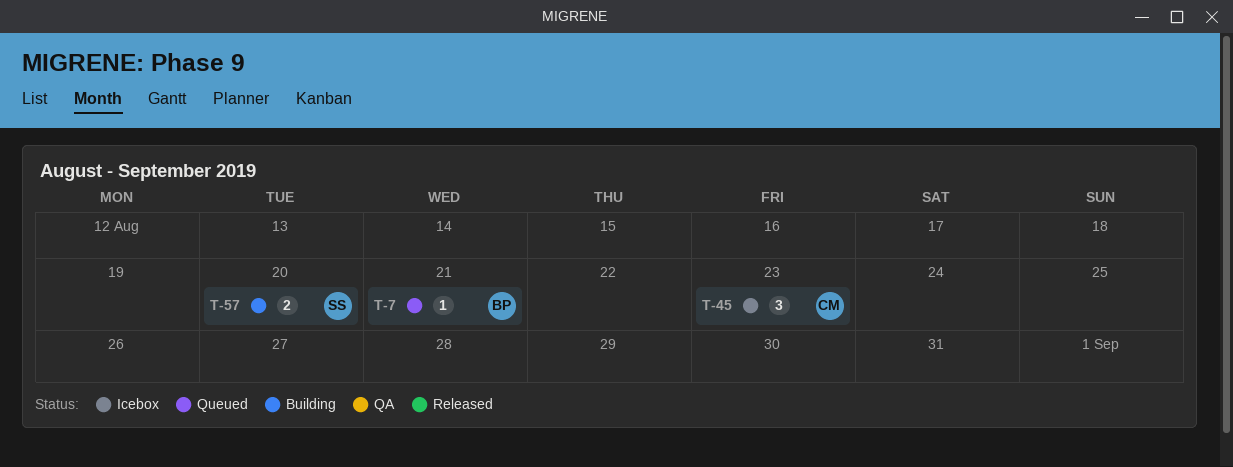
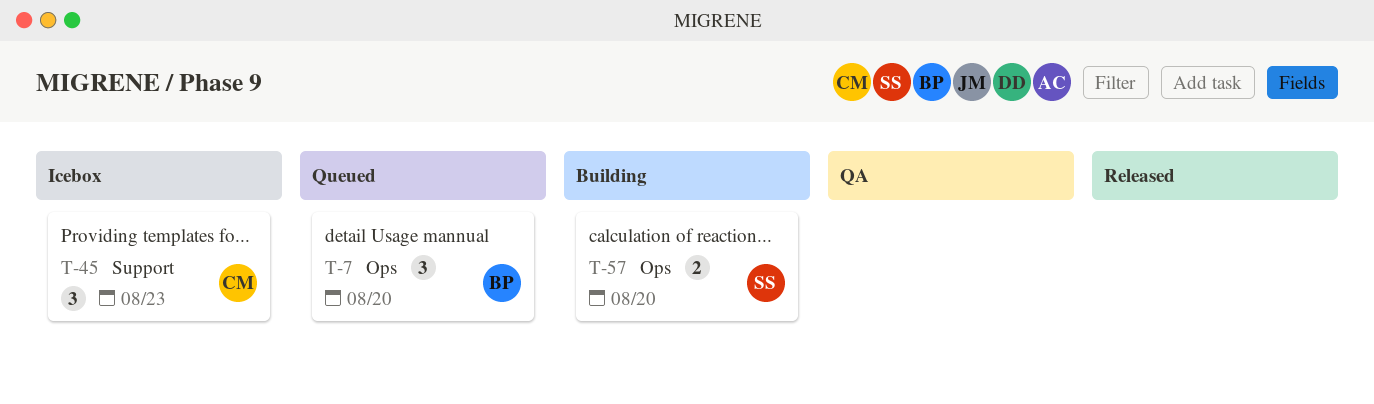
T-7, estimate: 1 -> 3
T-7, due: Aug 21 -> Aug 20

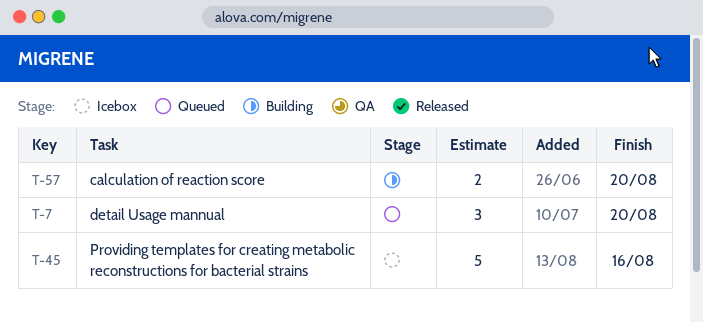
T-45, estimate: 3 -> 5
T-45, due: Aug 23 -> Aug 16

